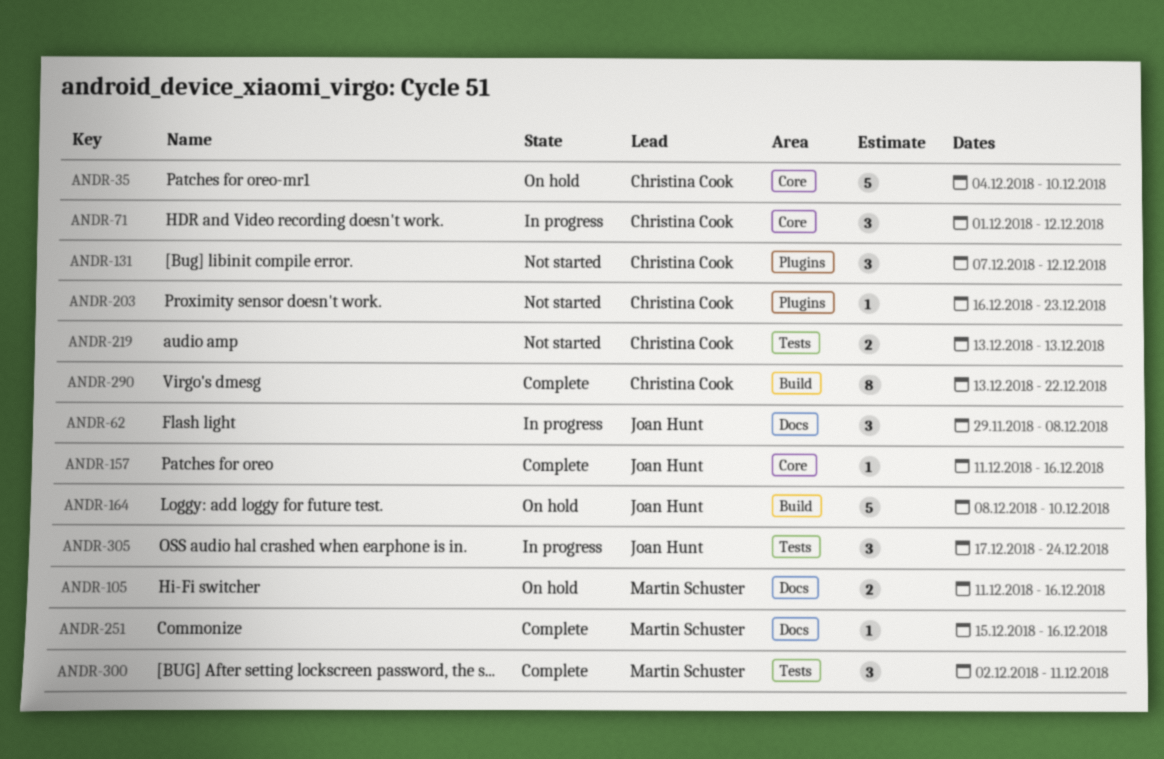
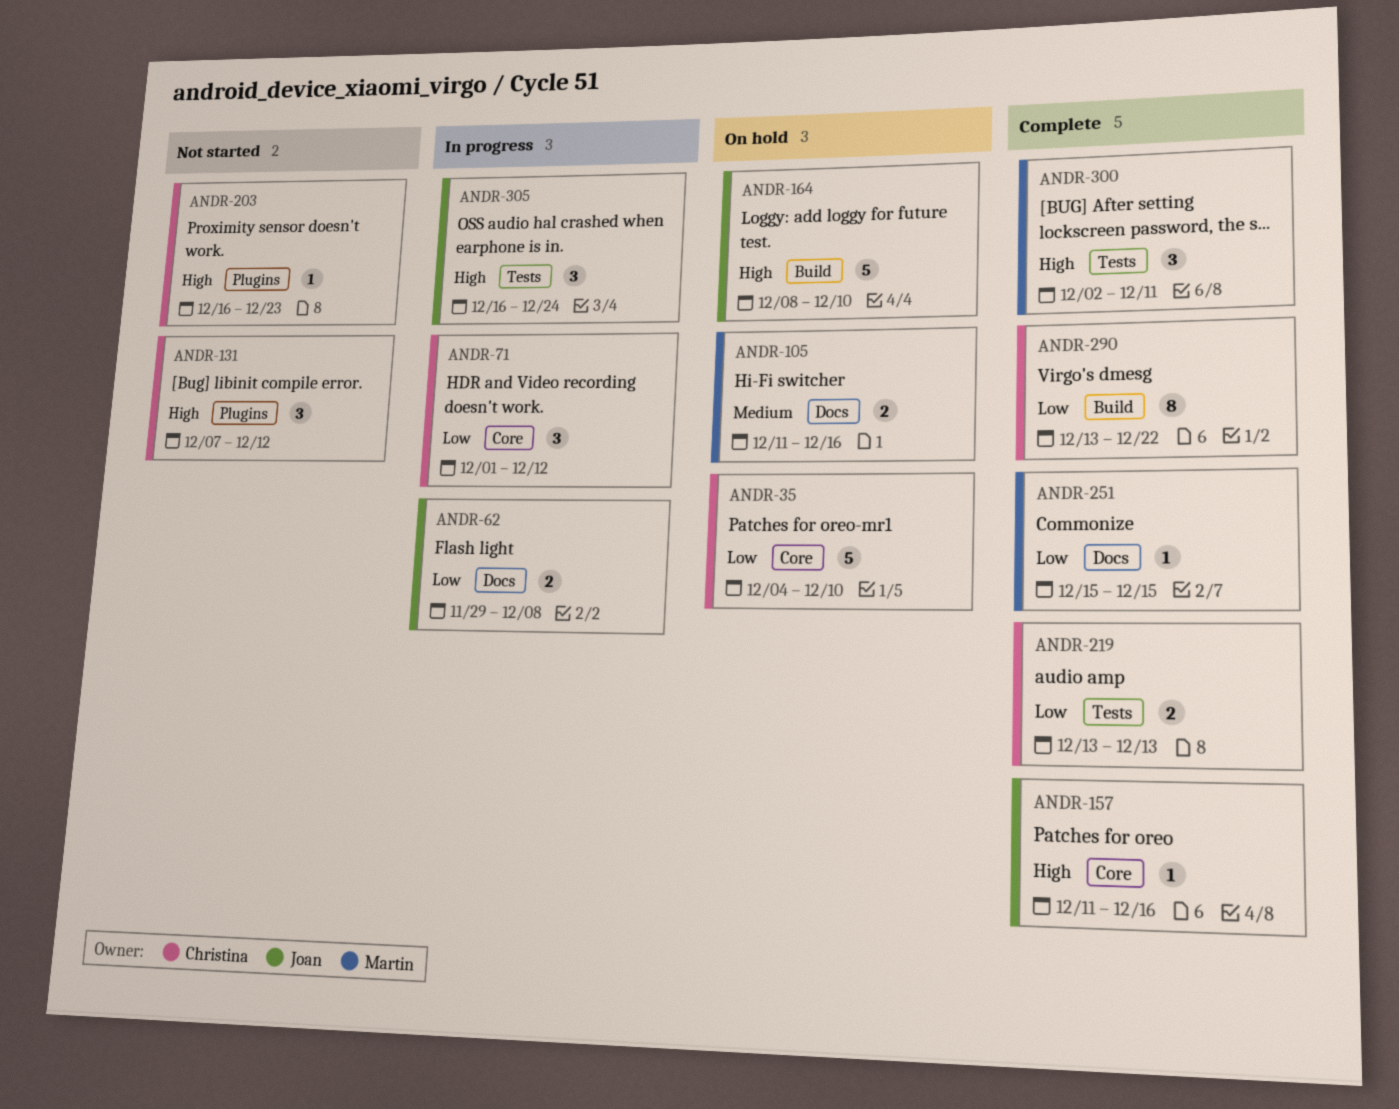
ANDR-62, estimate: 3 -> 2
ANDR-219, status: Not started -> Complete
ANDR-251, due: Dec 16 -> Dec 15
ANDR-305, start: Dec 17 -> Dec 16

